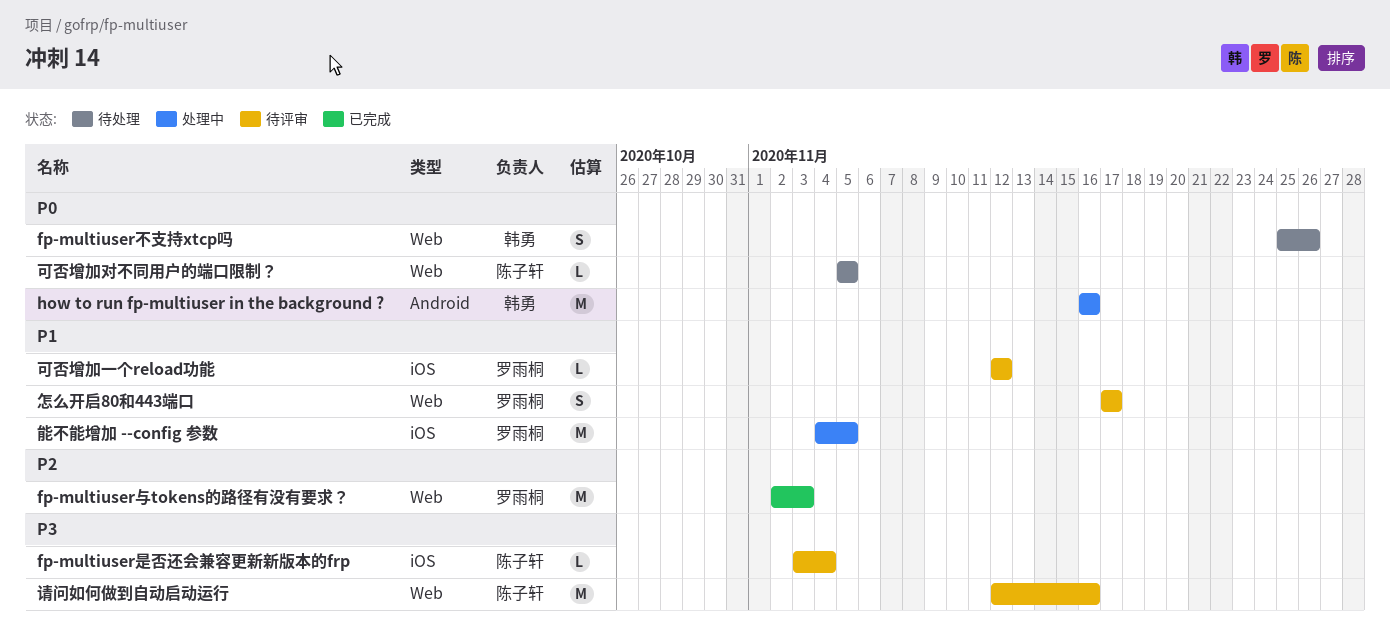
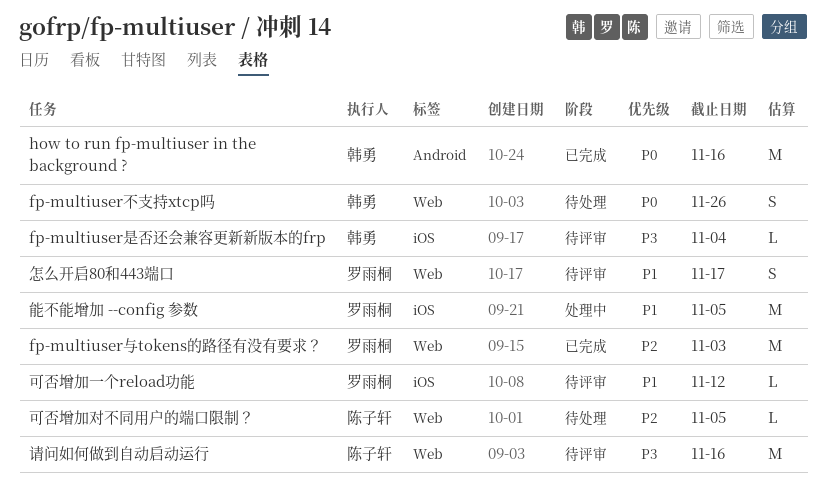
fp-multiuser是否还会兼容更新新版本的frp, owner: 陈子轩 -> 韩勇
how to run fp-multiuser in the background ?, status: 处理中 -> 已完成
可否增加对不同用户的端口限制？, priority: P0 -> P2

